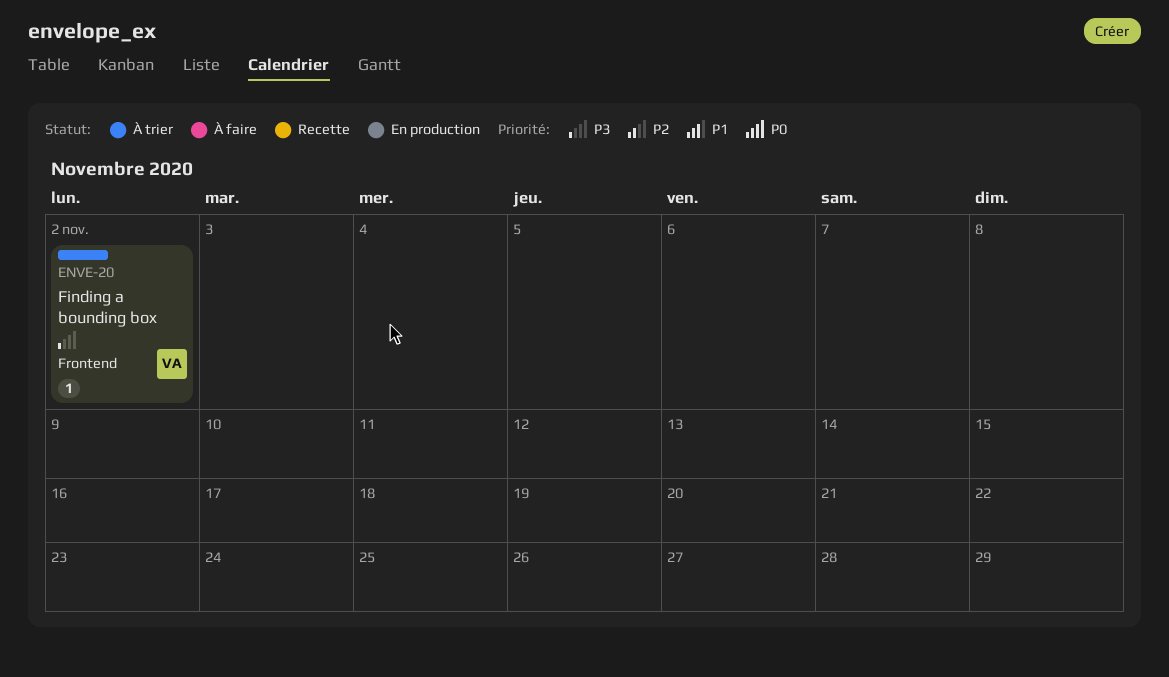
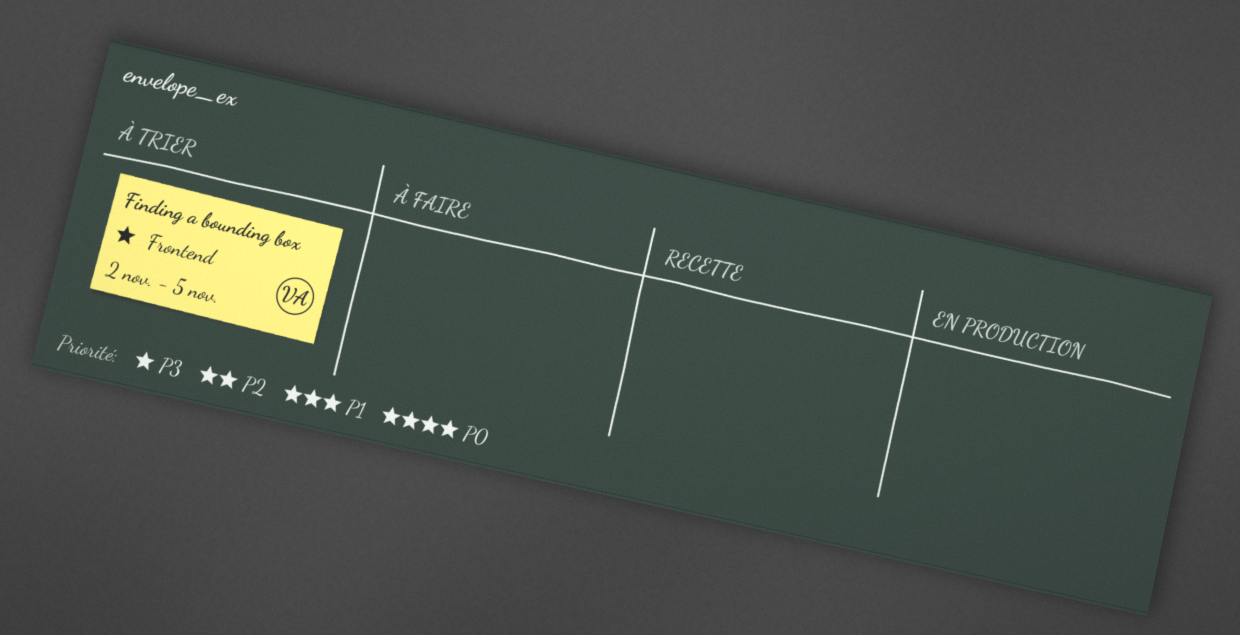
Finding a bounding box, due: Nov 2 -> Nov 5

